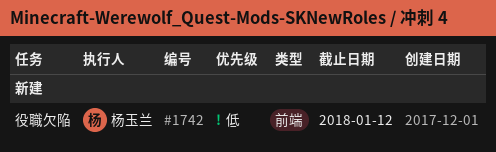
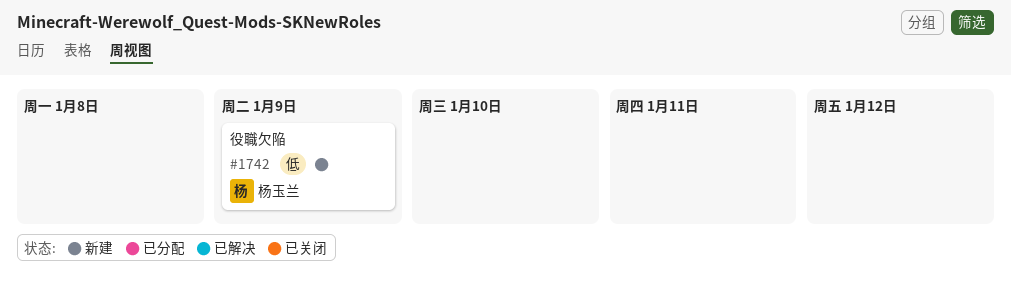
#1742, due: Jan 12 -> Jan 9

